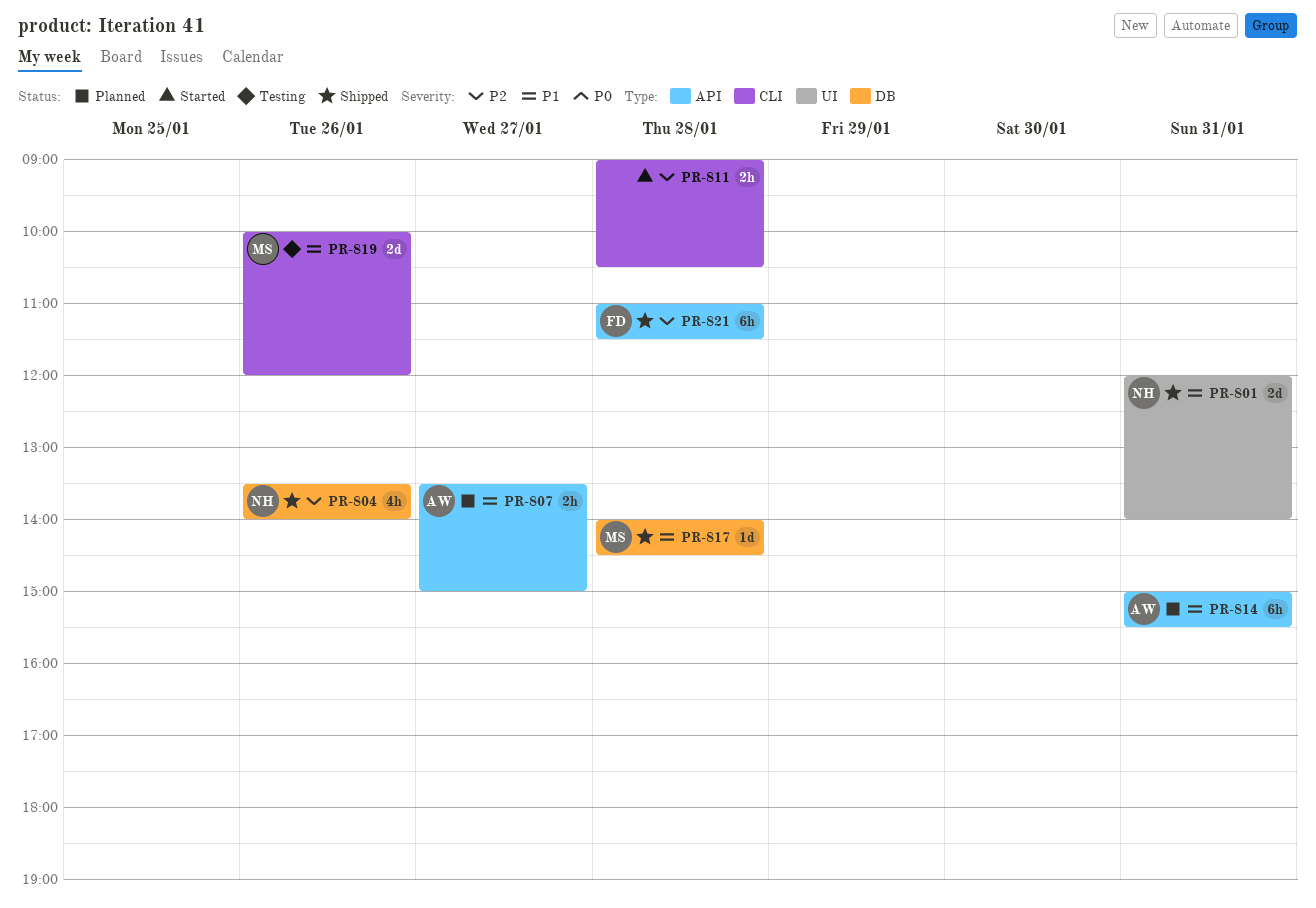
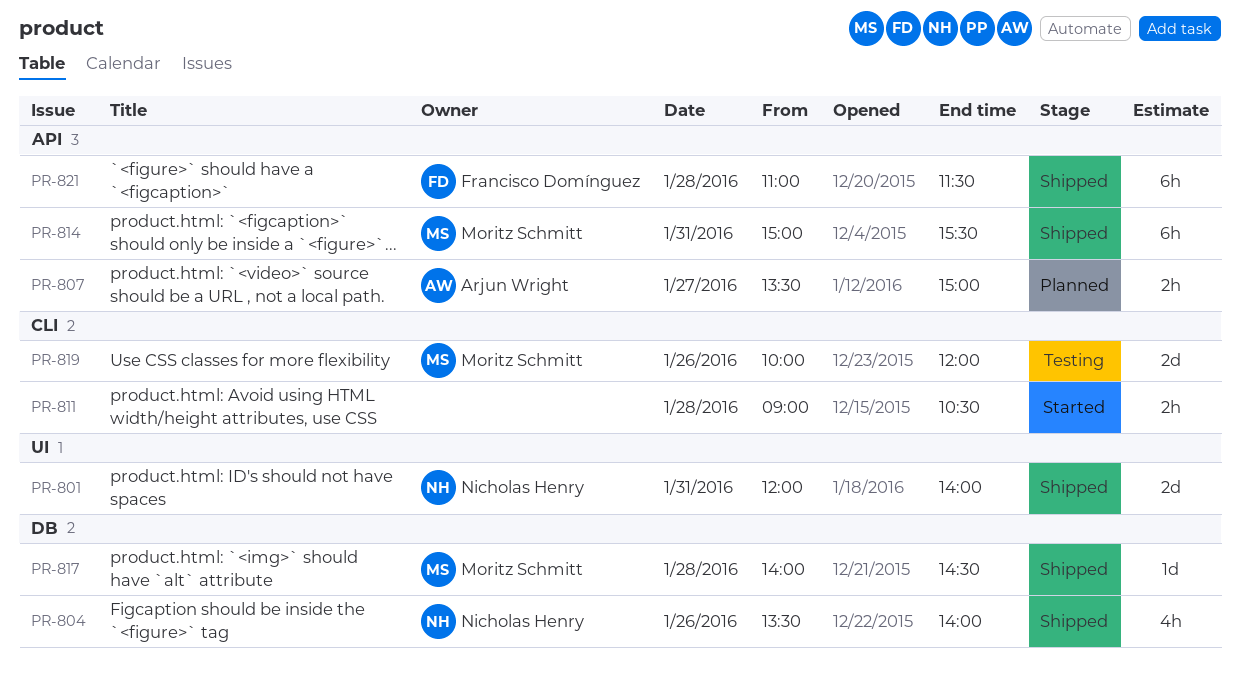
PR-814, status: Planned -> Shipped
PR-814, owner: Arjun Wright -> Moritz Schmitt

